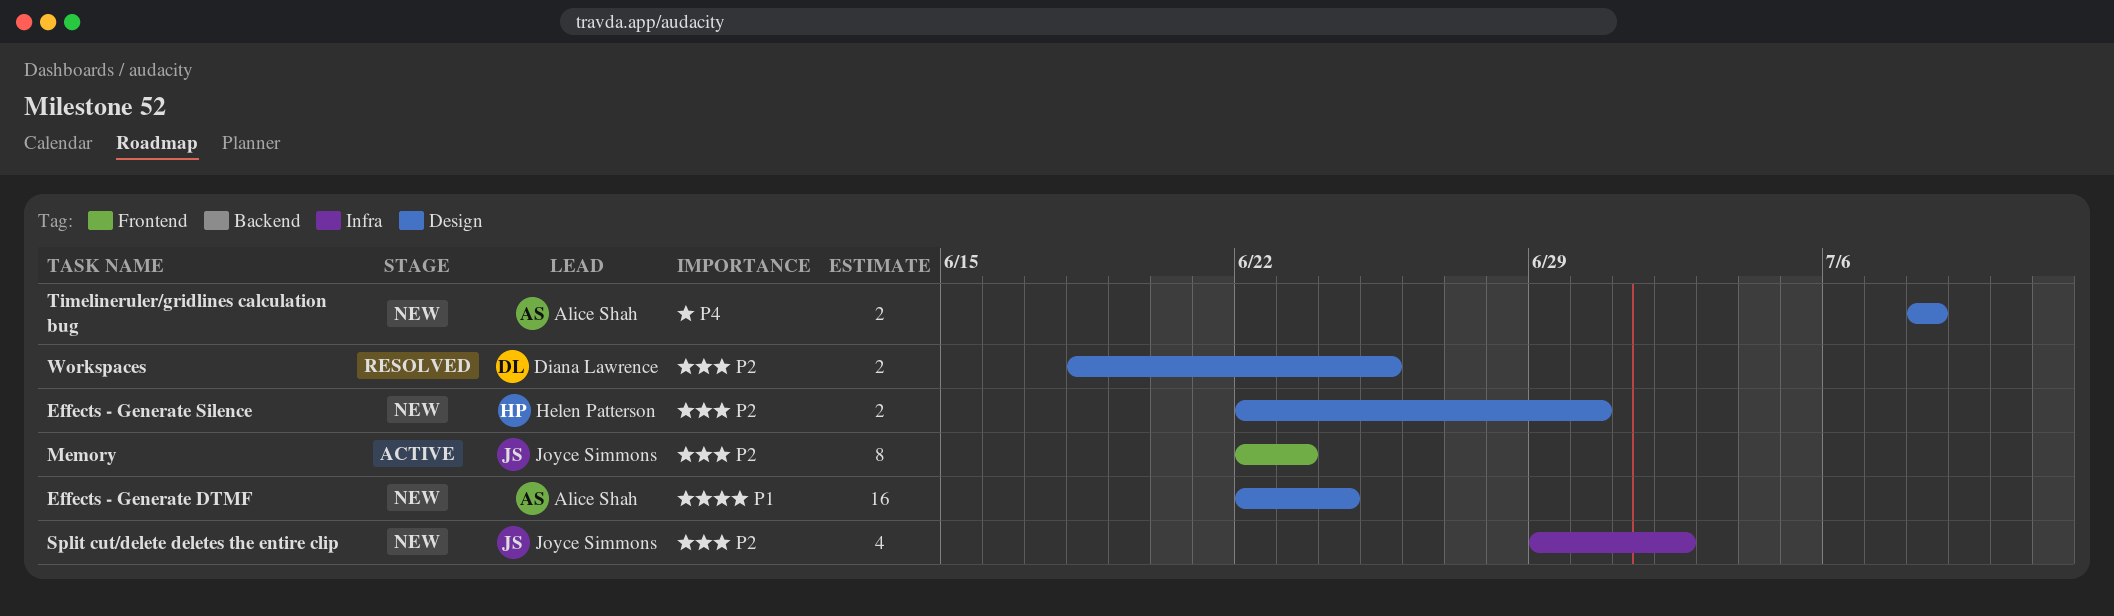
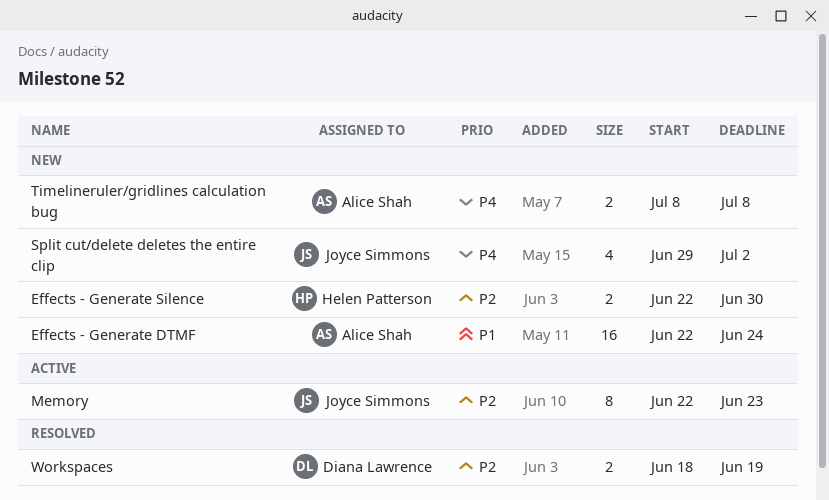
Split cut/delete deletes the entire clip, priority: P2 -> P4
Workspaces, due: Jun 25 -> Jun 19

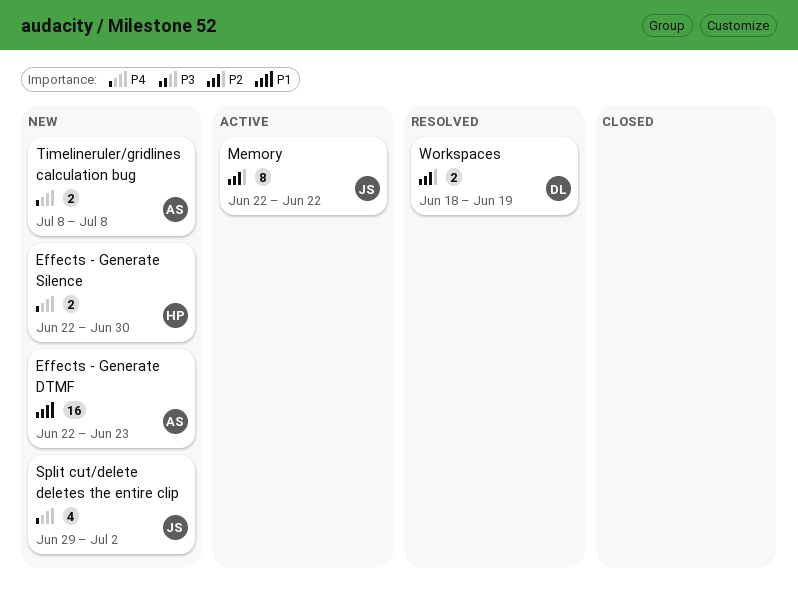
Effects - Generate DTMF, due: Jun 24 -> Jun 23
Effects - Generate Silence, priority: P2 -> P4
Memory, due: Jun 23 -> Jun 22

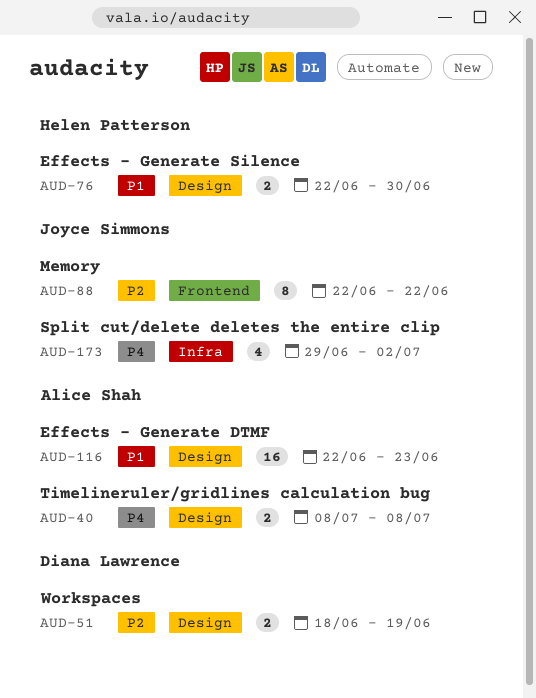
Effects - Generate Silence, priority: P4 -> P1

